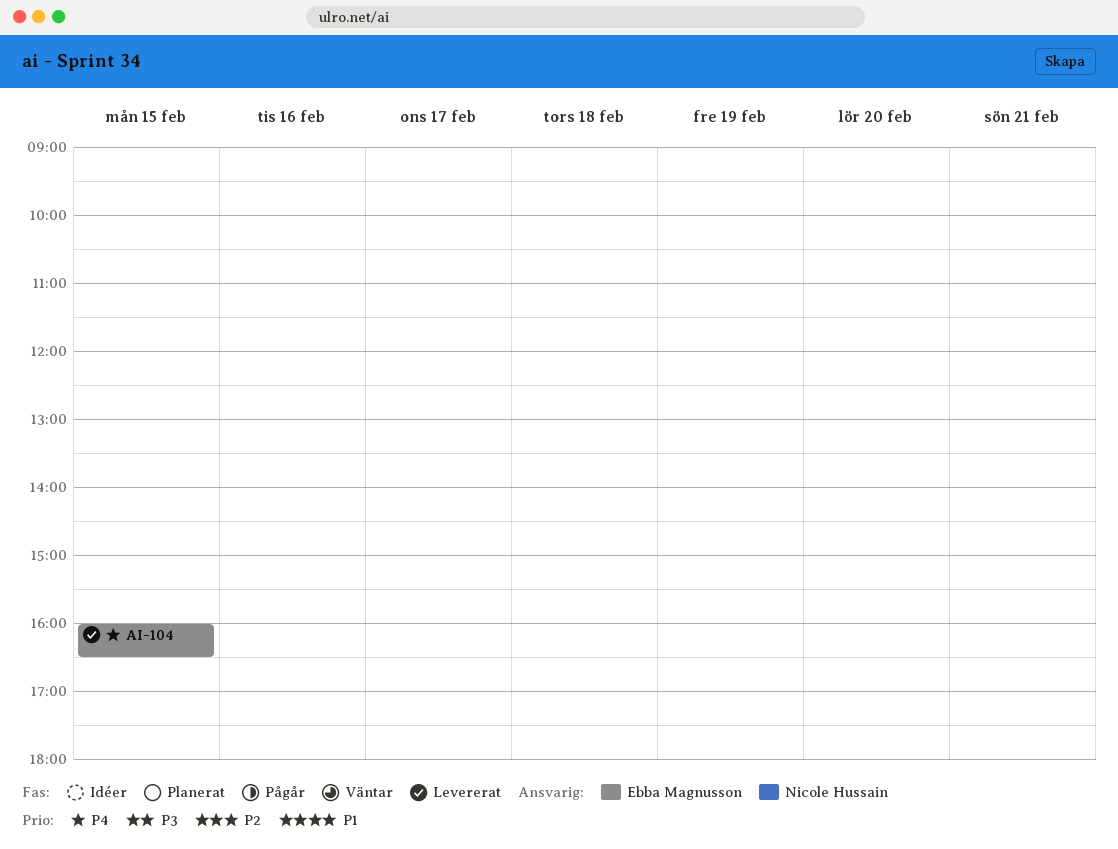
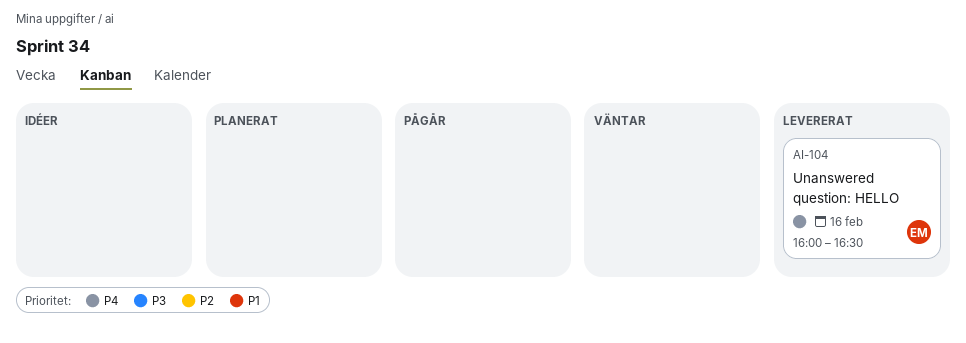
AI-104, day: Feb 15 -> Feb 16

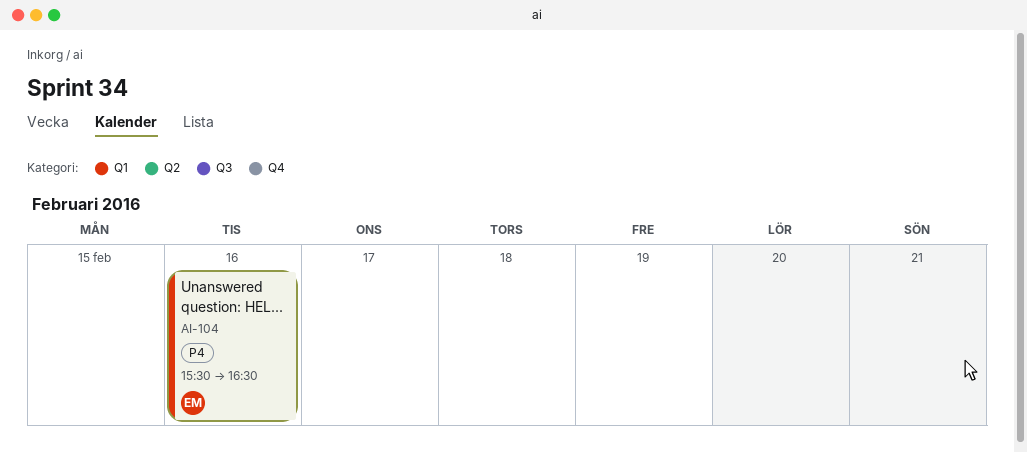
AI-104, begins: 16:00 -> 15:30

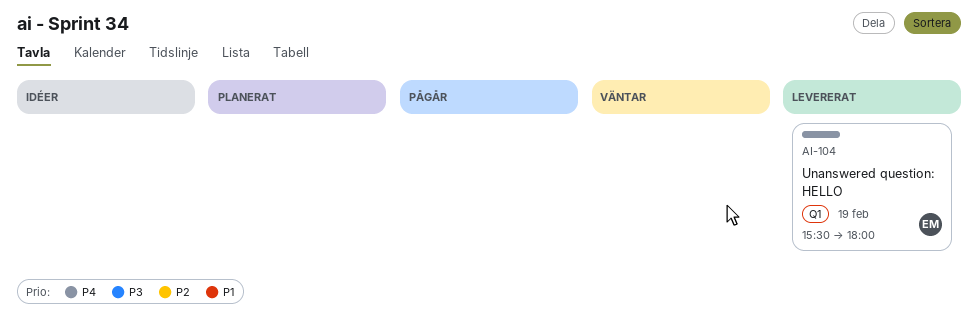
AI-104, day: Feb 16 -> Feb 19
AI-104, ends: 16:30 -> 18:00

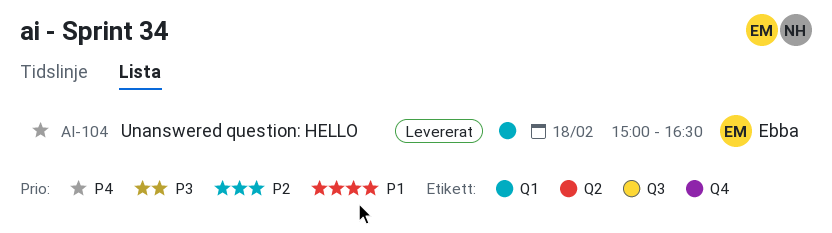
AI-104, day: Feb 19 -> Feb 18
AI-104, begins: 15:30 -> 15:00
AI-104, ends: 18:00 -> 16:30

